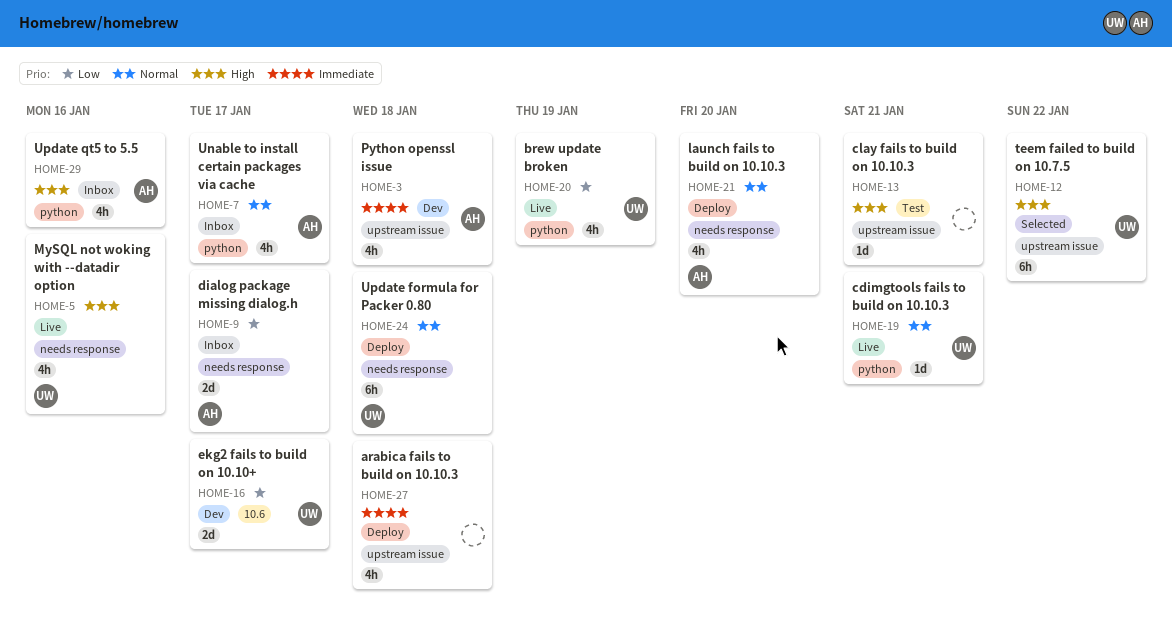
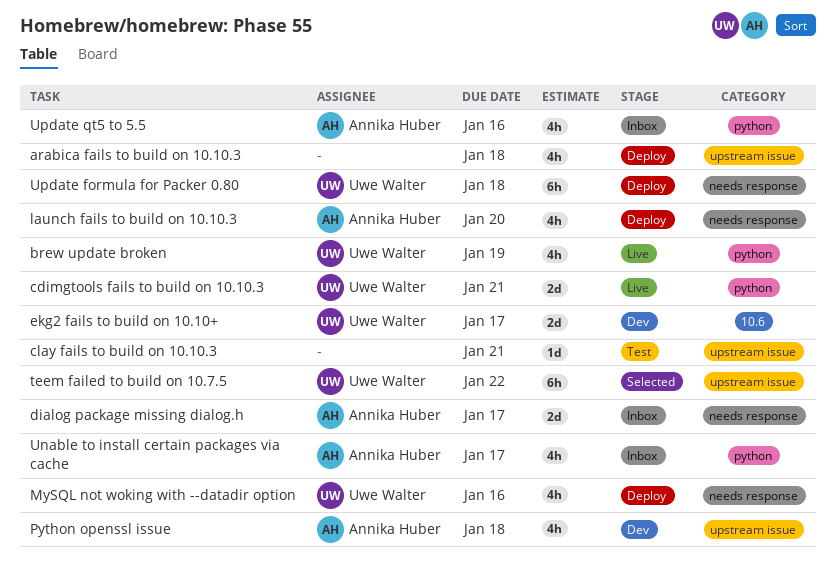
cdimgtools fails to build on 10.10.3, estimate: 1d -> 2d
MySQL not woking with --datadir option, status: Live -> Deploy

